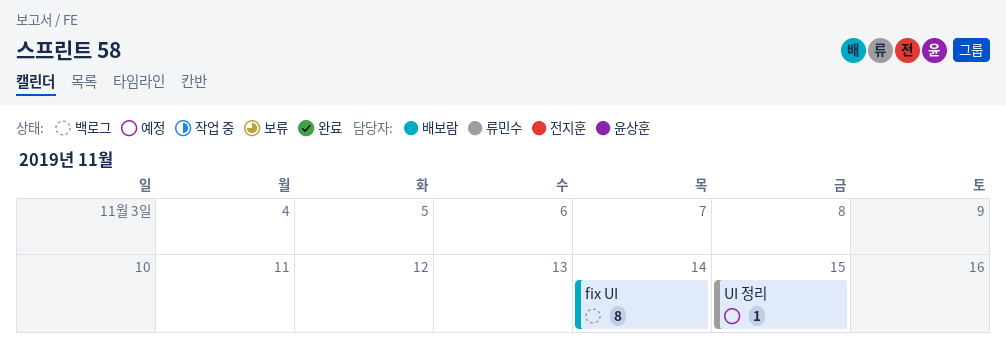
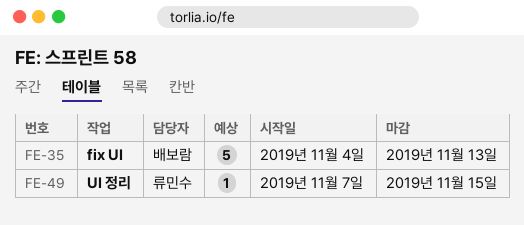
fix UI, estimate: 8 -> 5
fix UI, due: Nov 14 -> Nov 13

